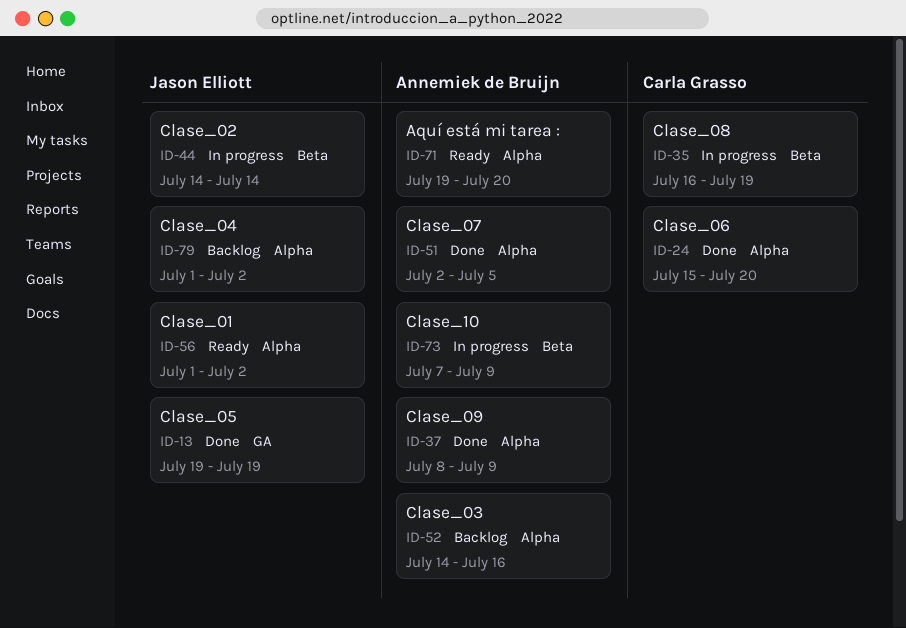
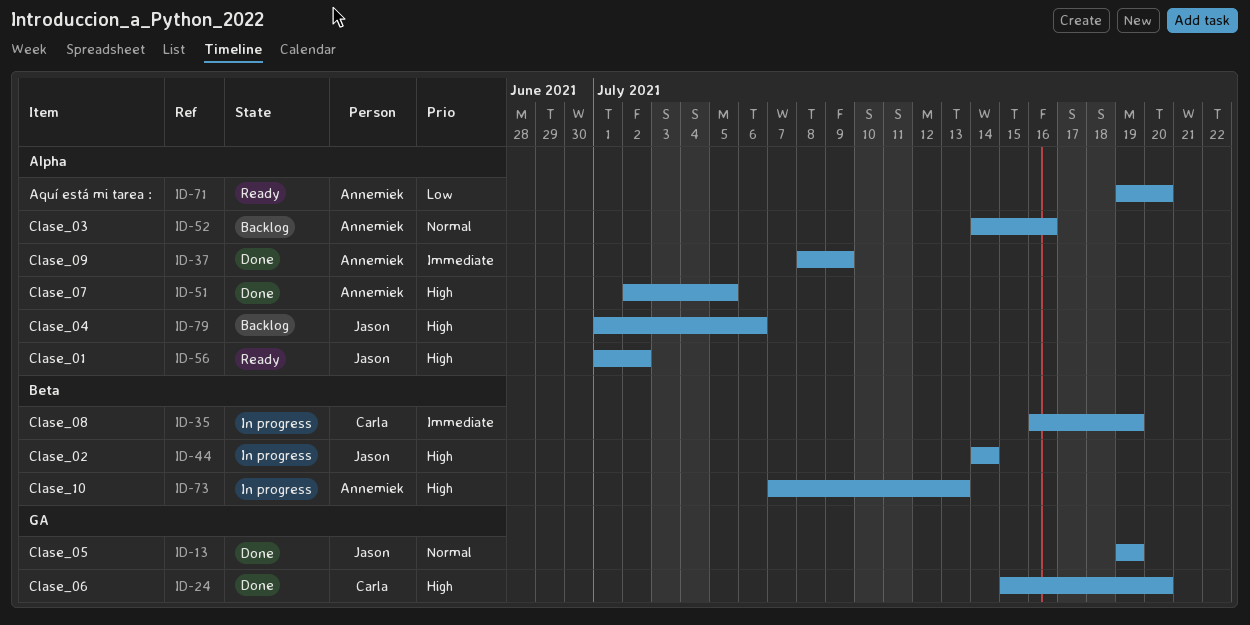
ID-24, label: Alpha -> GA
ID-73, due: Jul 9 -> Jul 13
ID-79, due: Jul 2 -> Jul 6

